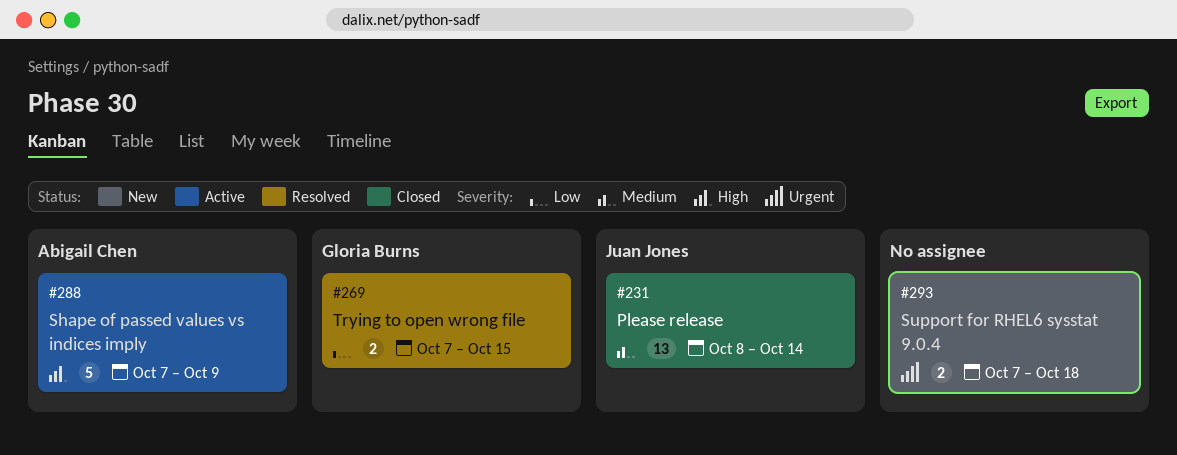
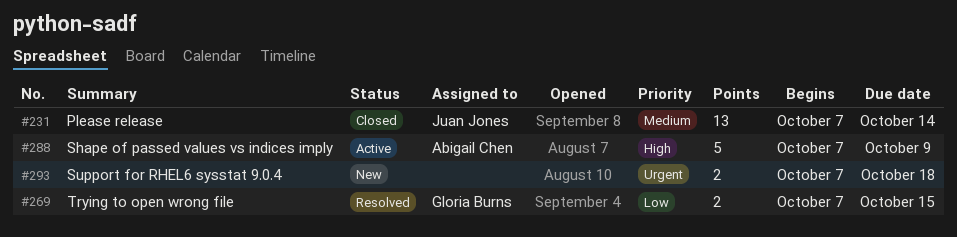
#231, start: Oct 8 -> Oct 7

